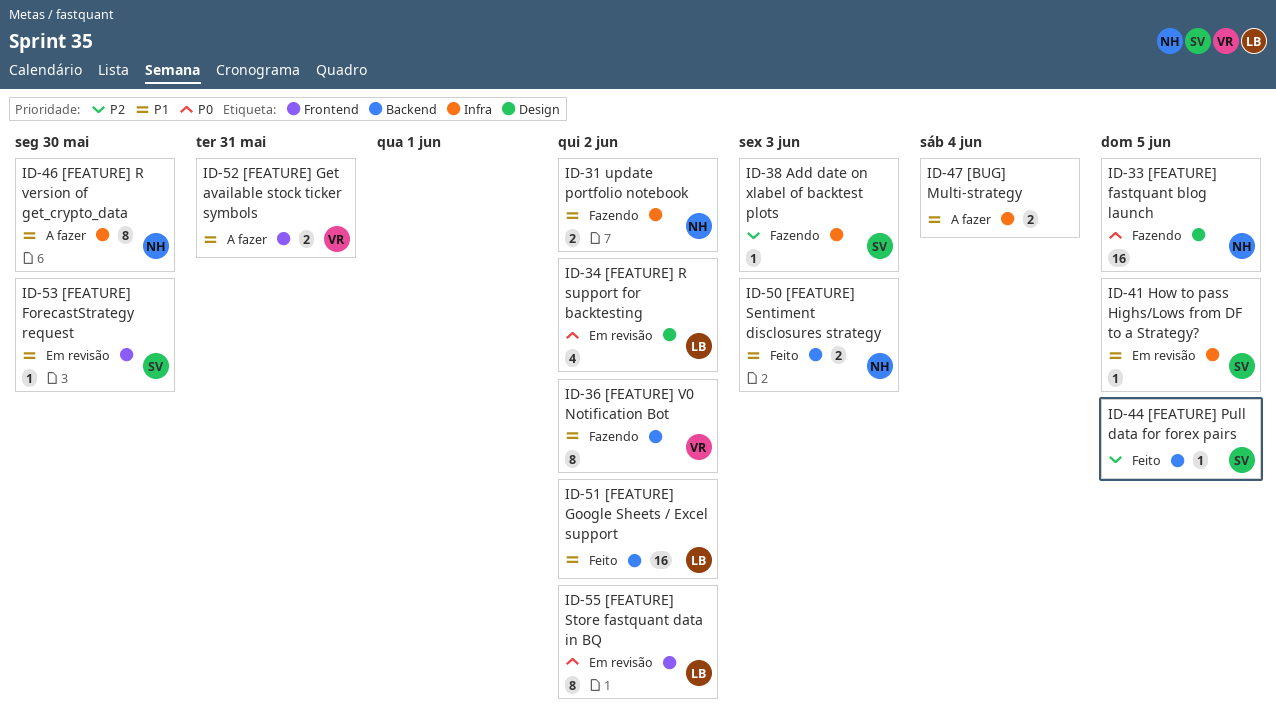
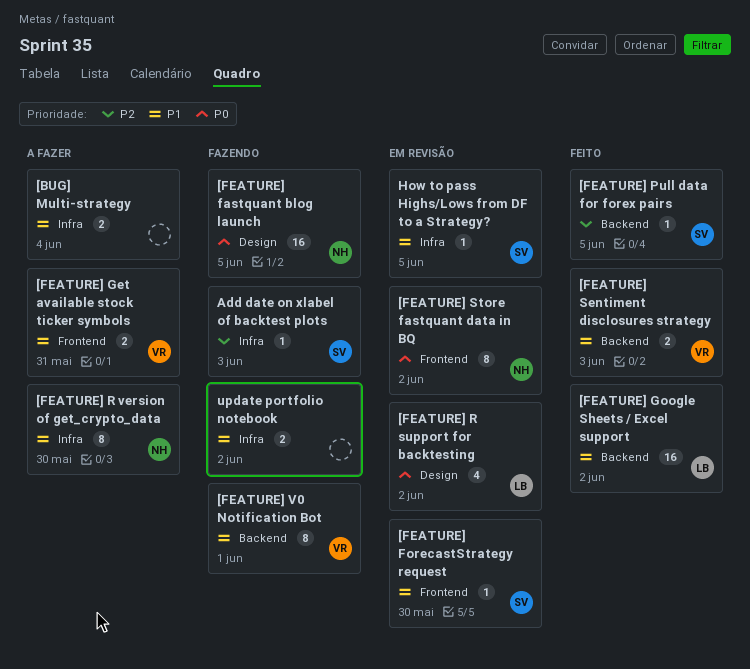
[FEATURE] Sentiment disclosures strategy, owner: NH -> VR
[FEATURE] Store fastquant data in BQ, owner: LB -> NH
[FEATURE] V0 Notification Bot, due: Jun 2 -> Jun 1
update portfolio notebook, owner: NH -> none

